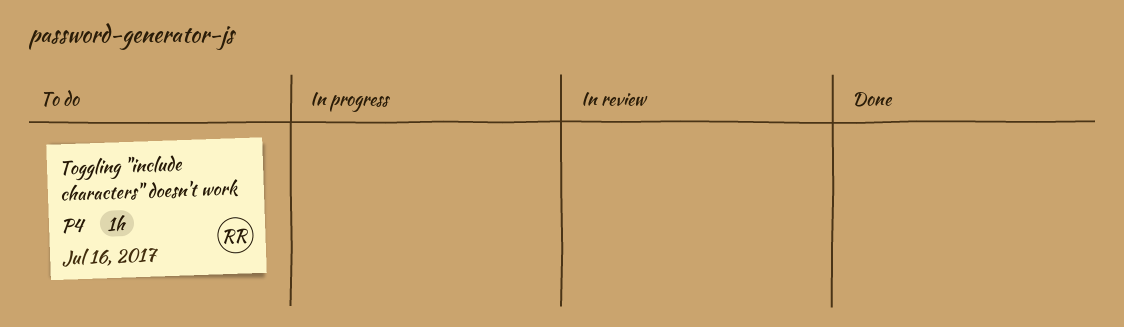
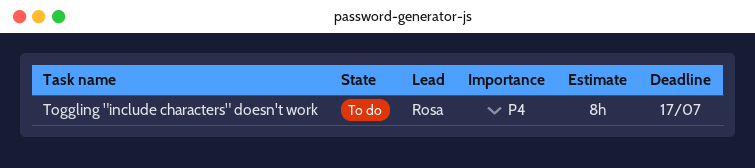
Toggling "include characters" doesn't work, estimate: 1h -> 8h
Toggling "include characters" doesn't work, due: Jul 16 -> Jul 17

